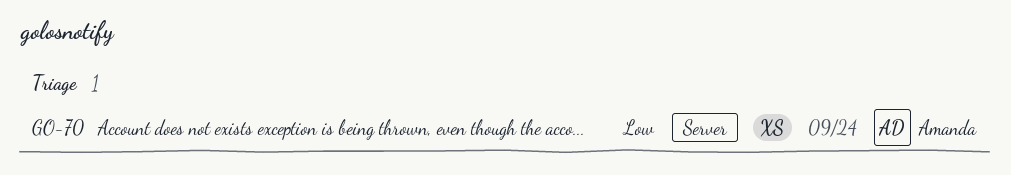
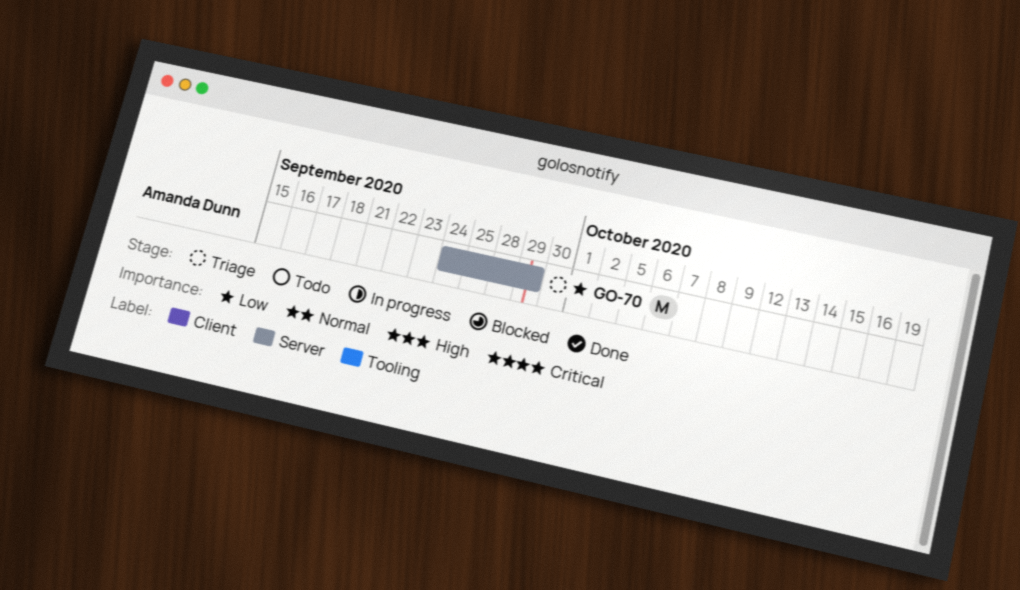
GO-70, estimate: XS -> M
GO-70, due: Sep 24 -> Sep 29

